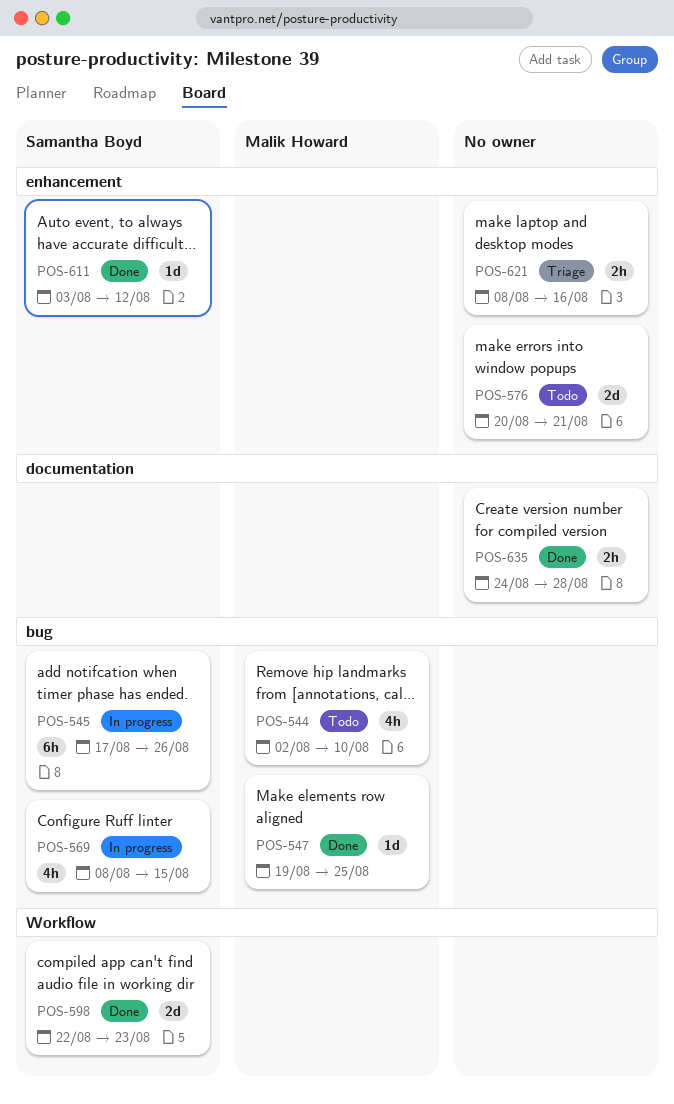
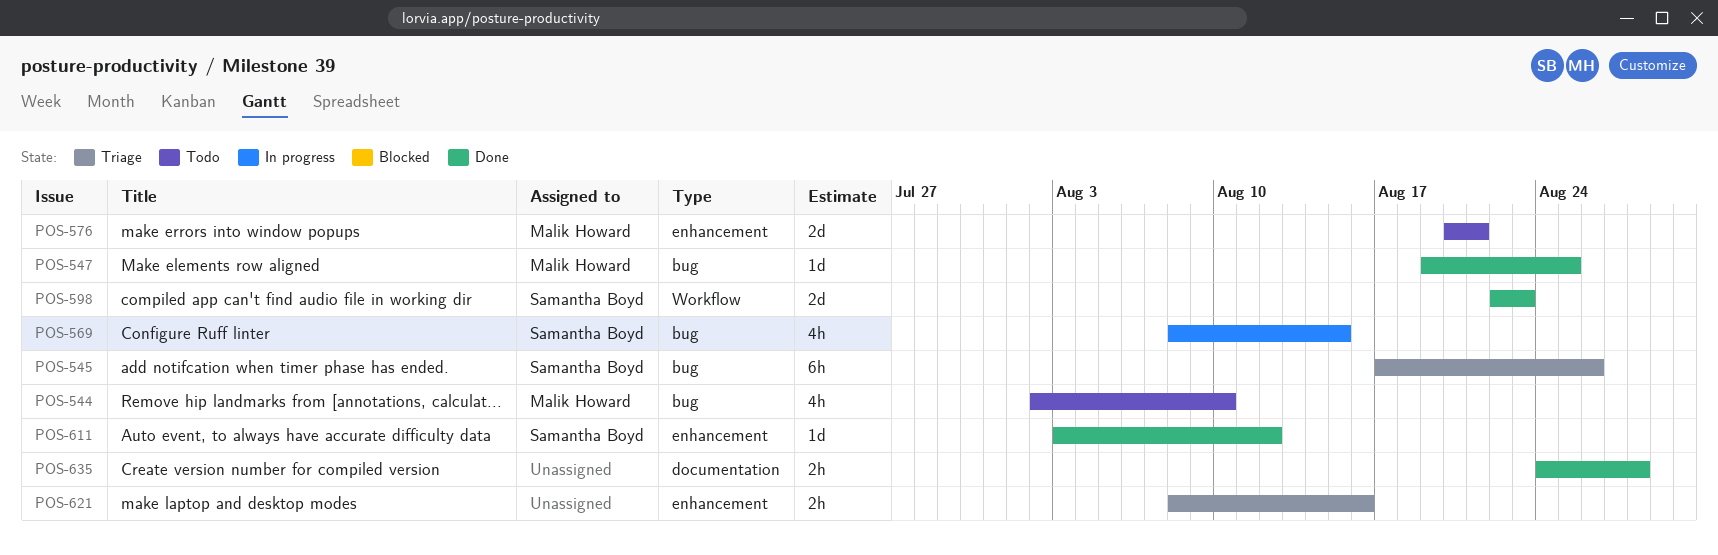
POS-545, status: In progress -> Triage
POS-576, owner: none -> Malik Howard

